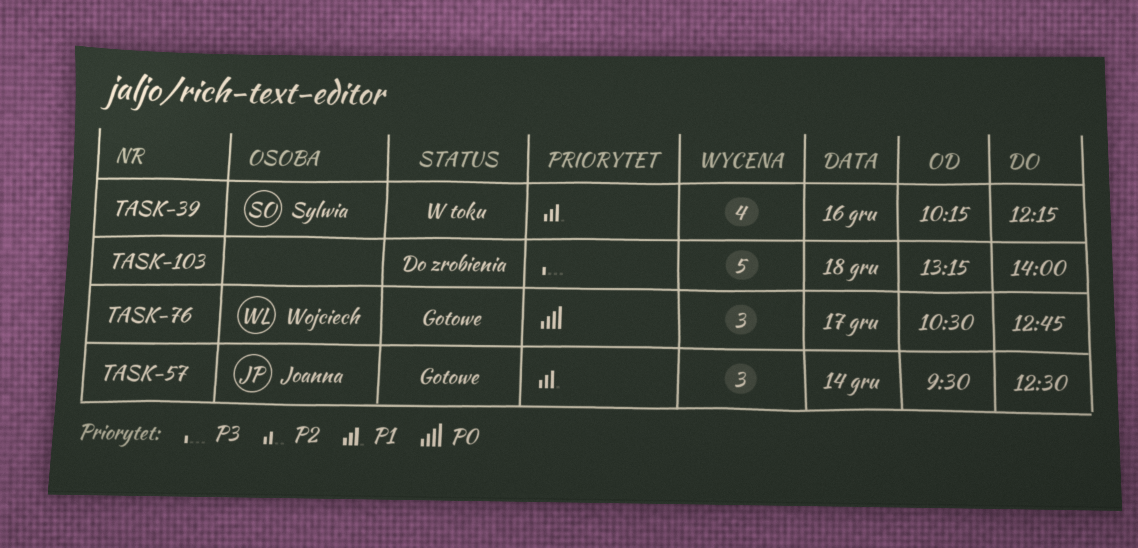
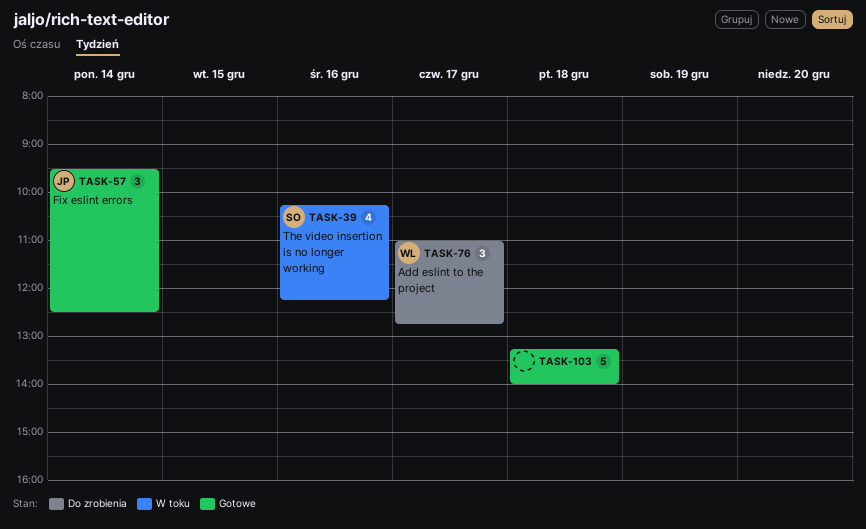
TASK-76, status: Gotowe -> Do zrobienia
TASK-76, begins: 10:30 -> 11:00
TASK-103, status: Do zrobienia -> Gotowe

